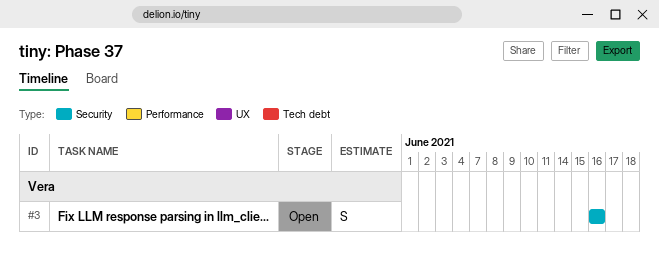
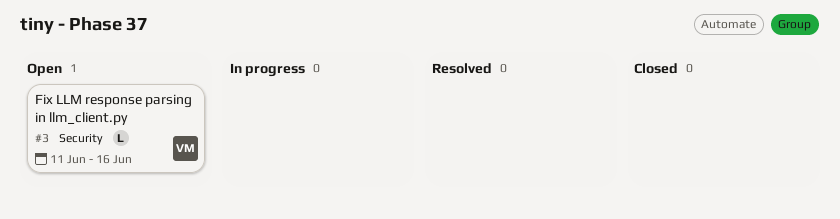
#3, estimate: S -> L
#3, start: Jun 16 -> Jun 11

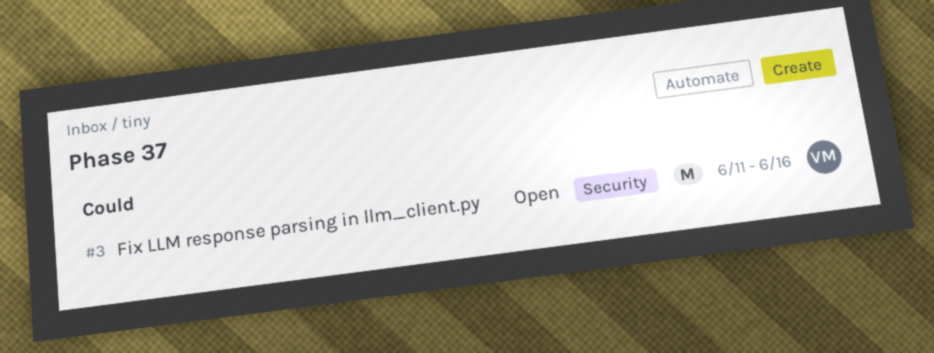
#3, estimate: L -> M

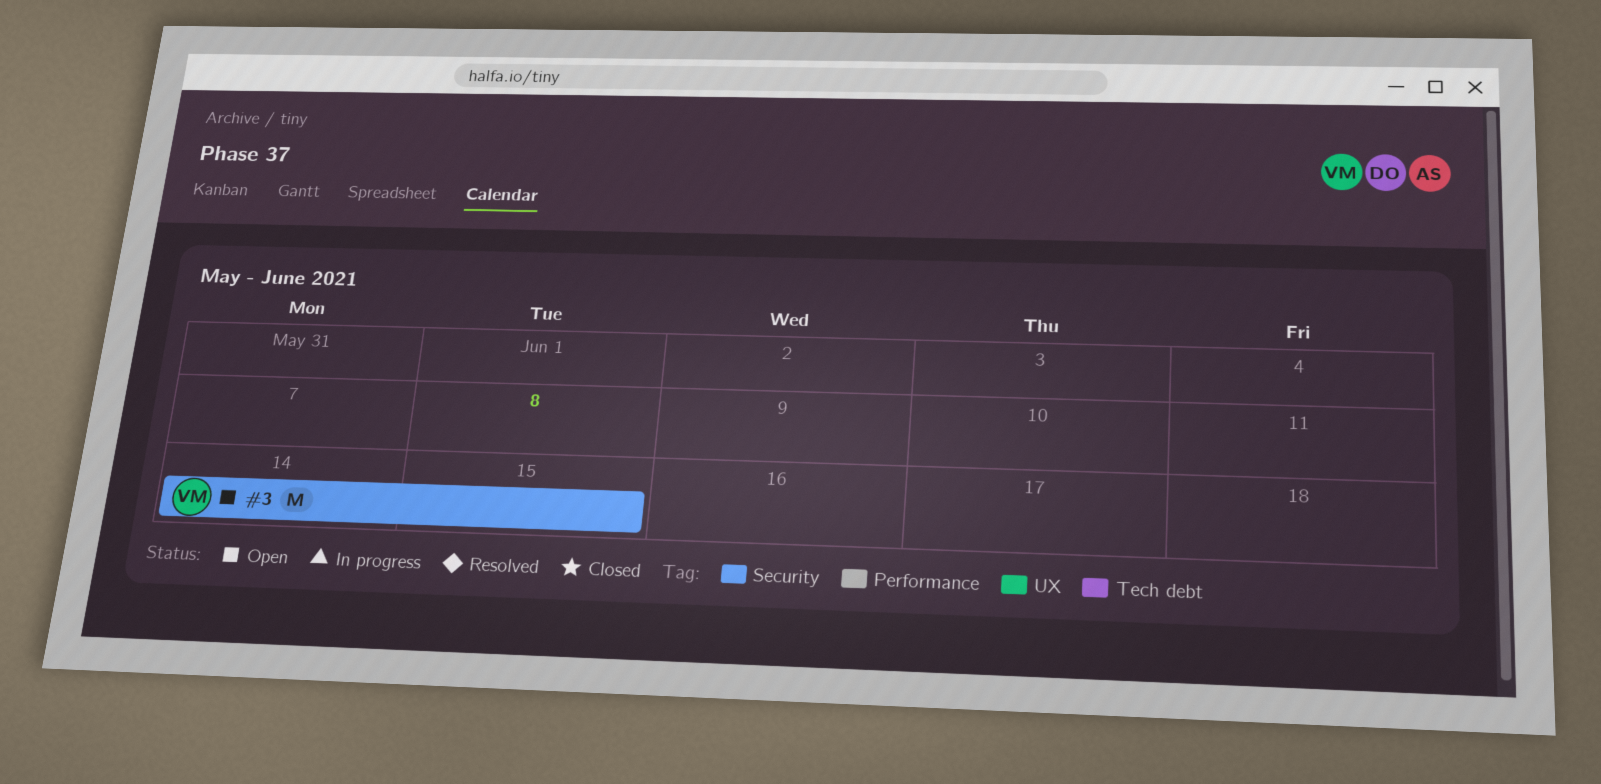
#3, start: Jun 11 -> Jun 14
#3, due: Jun 16 -> Jun 15

